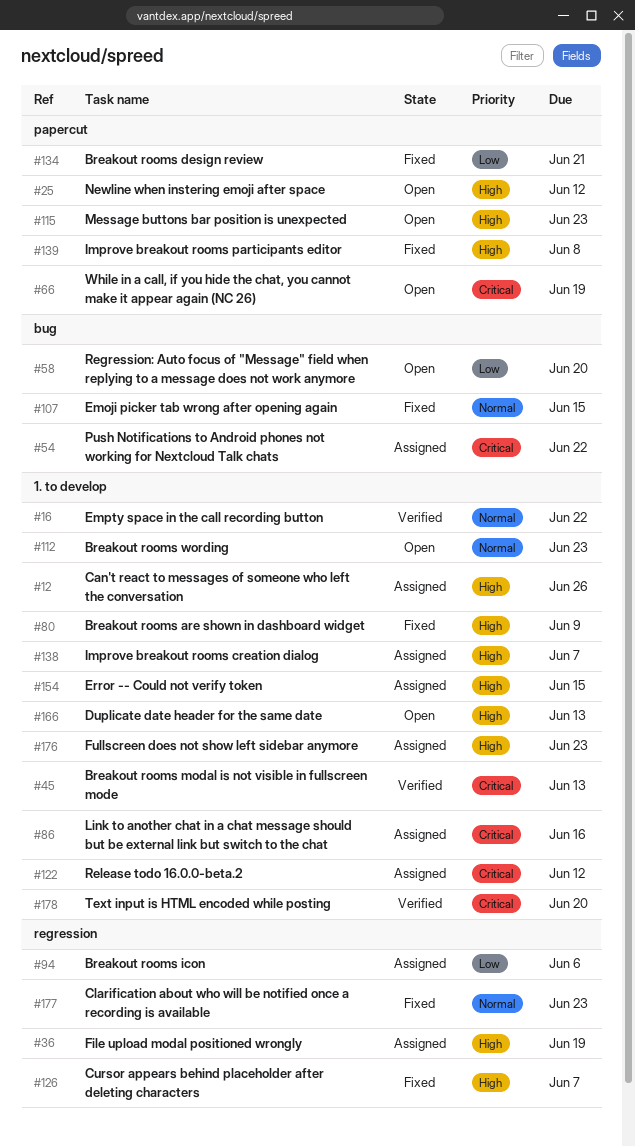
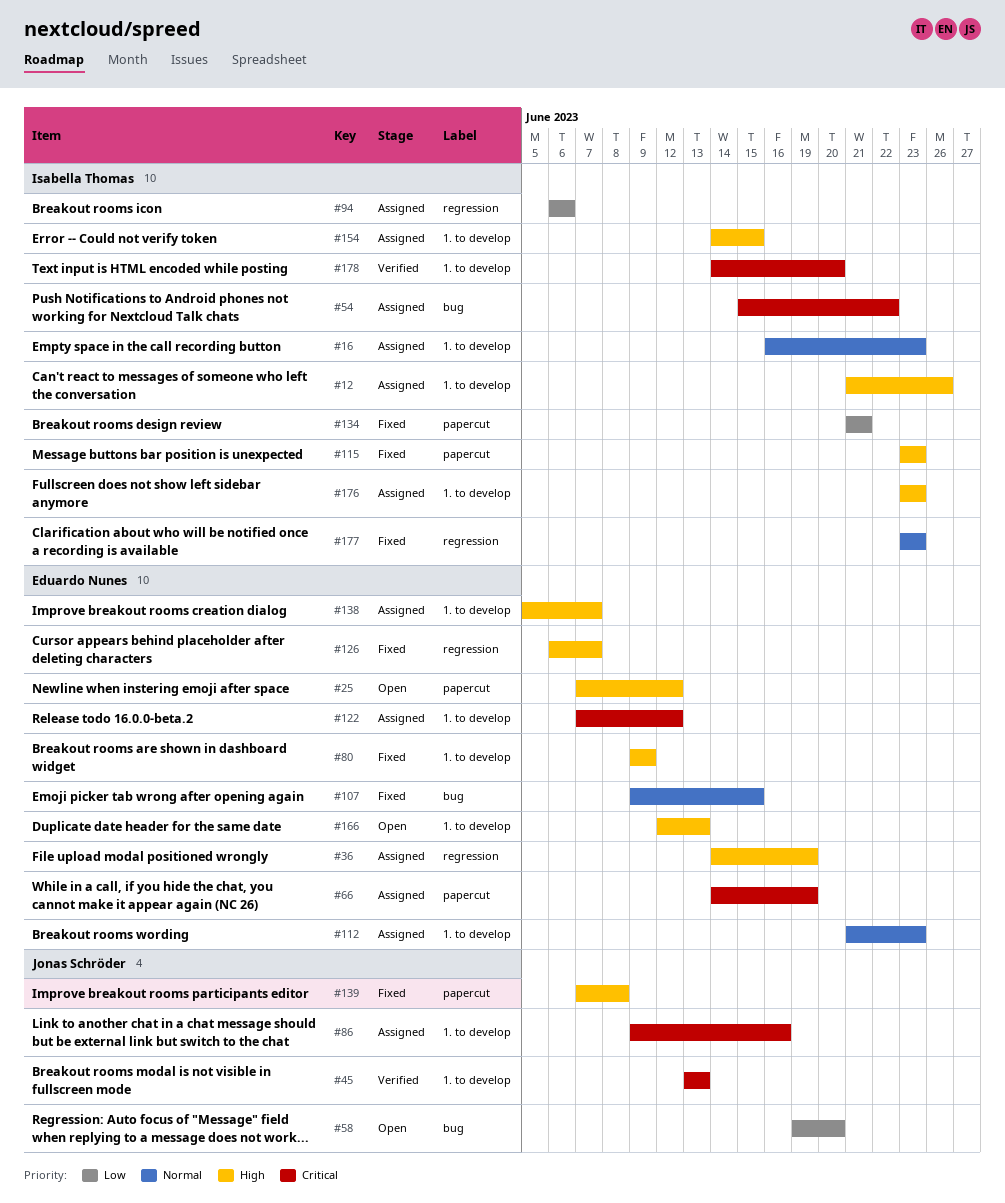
#16, status: Verified -> Assigned
#16, due: Jun 22 -> Jun 23
#66, status: Open -> Assigned
#112, status: Open -> Assigned
#115, status: Open -> Fixed

